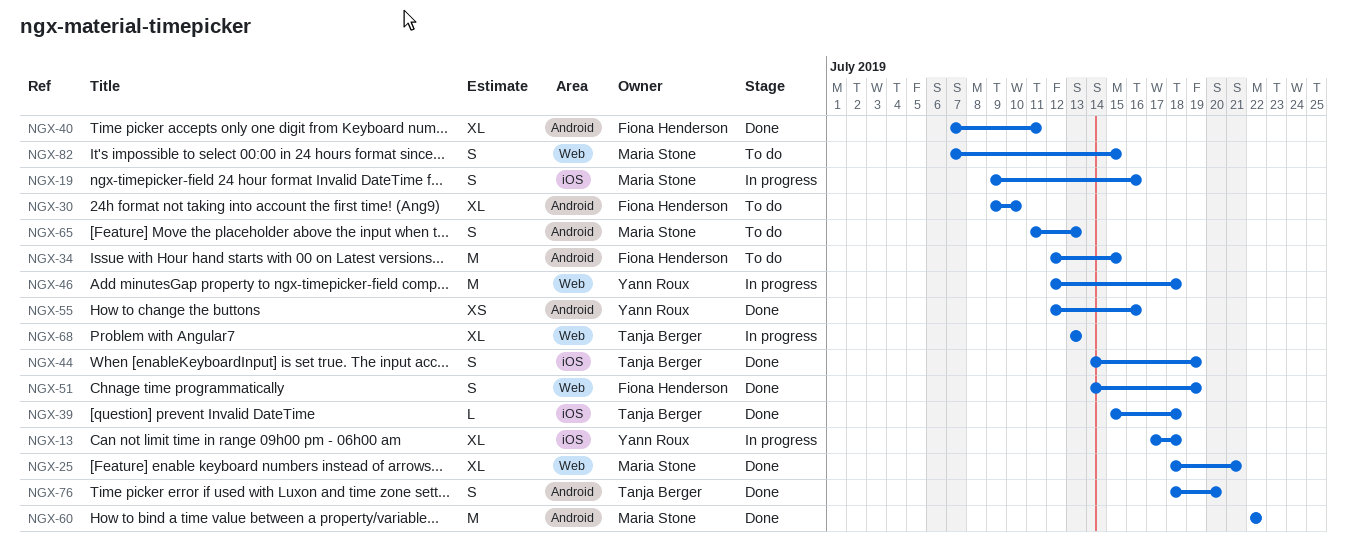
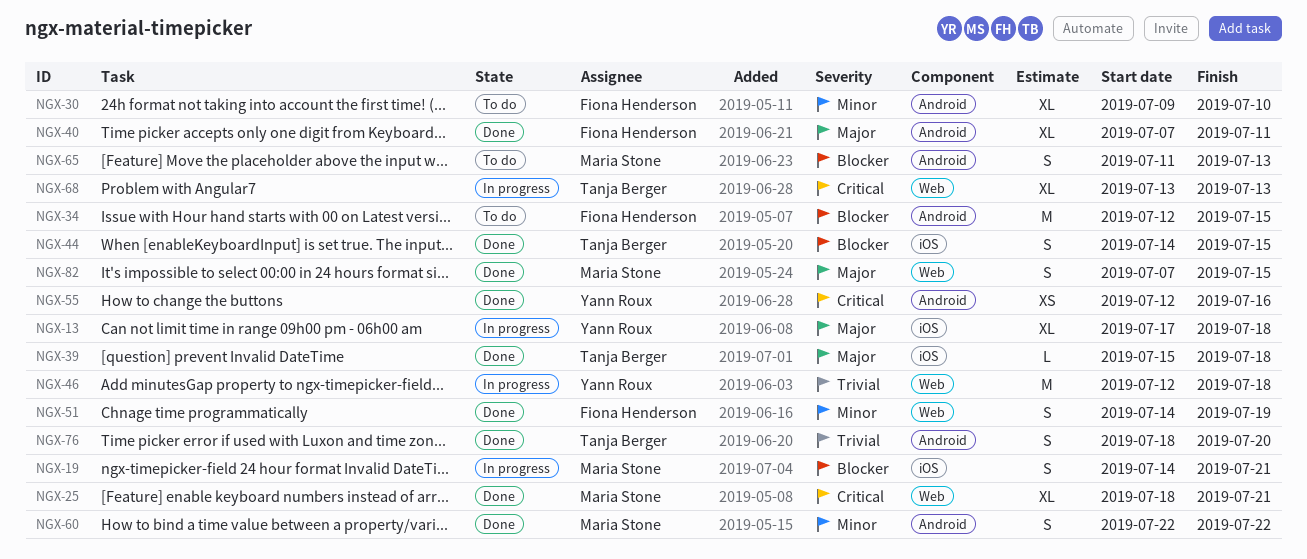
NGX-19, start: Jul 9 -> Jul 14
NGX-19, due: Jul 16 -> Jul 21
NGX-44, due: Jul 19 -> Jul 15
NGX-60, estimate: M -> S
NGX-82, status: To do -> Done

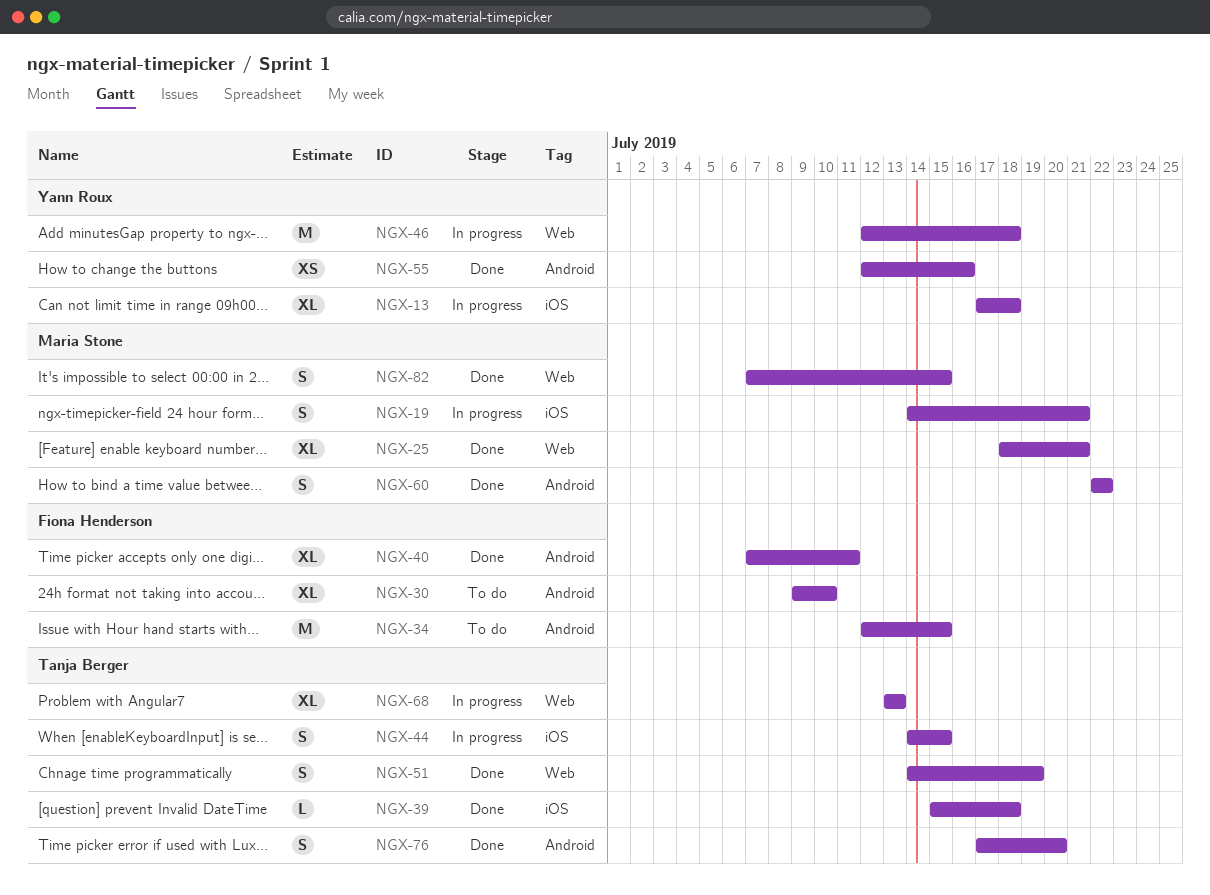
NGX-44, status: Done -> In progress
NGX-51, owner: Fiona Henderson -> Tanja Berger
NGX-65: present -> none
NGX-76, start: Jul 18 -> Jul 17

